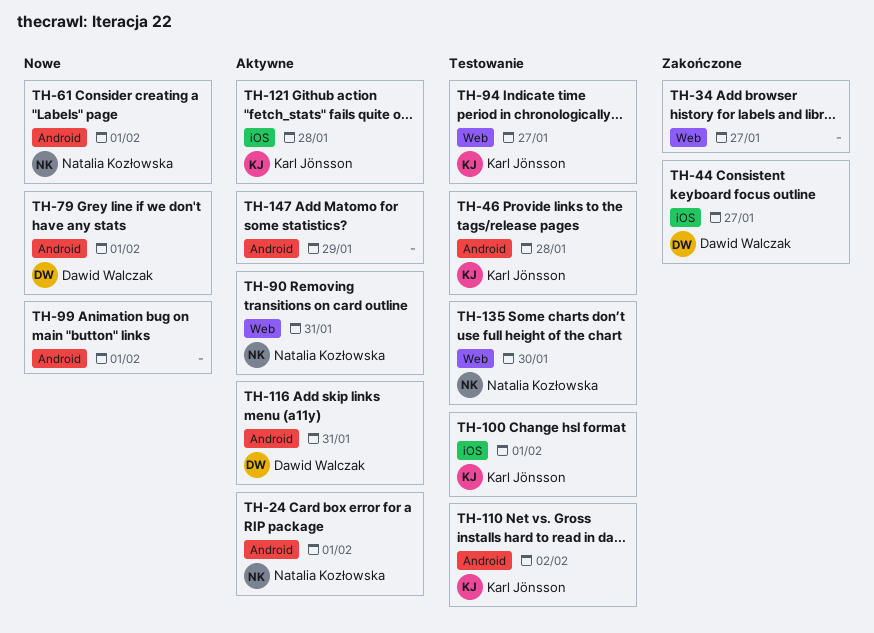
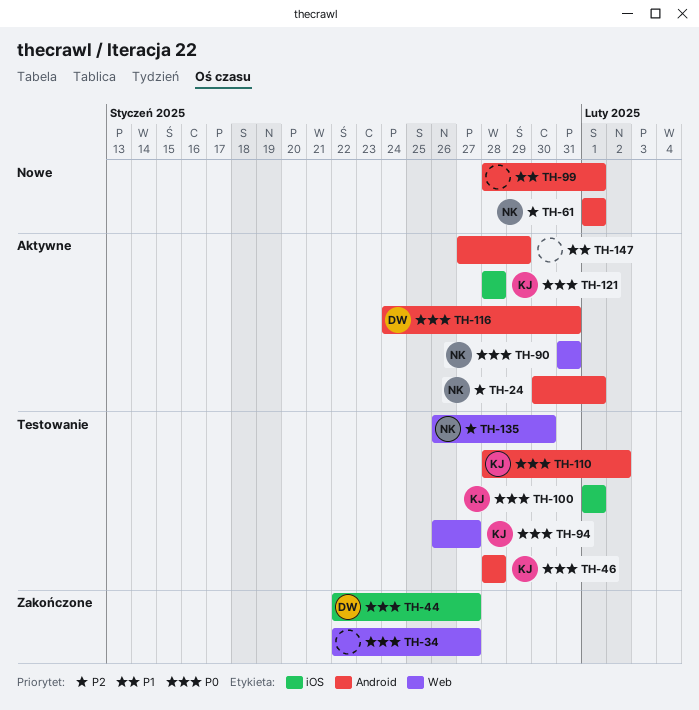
TH-79: present -> none

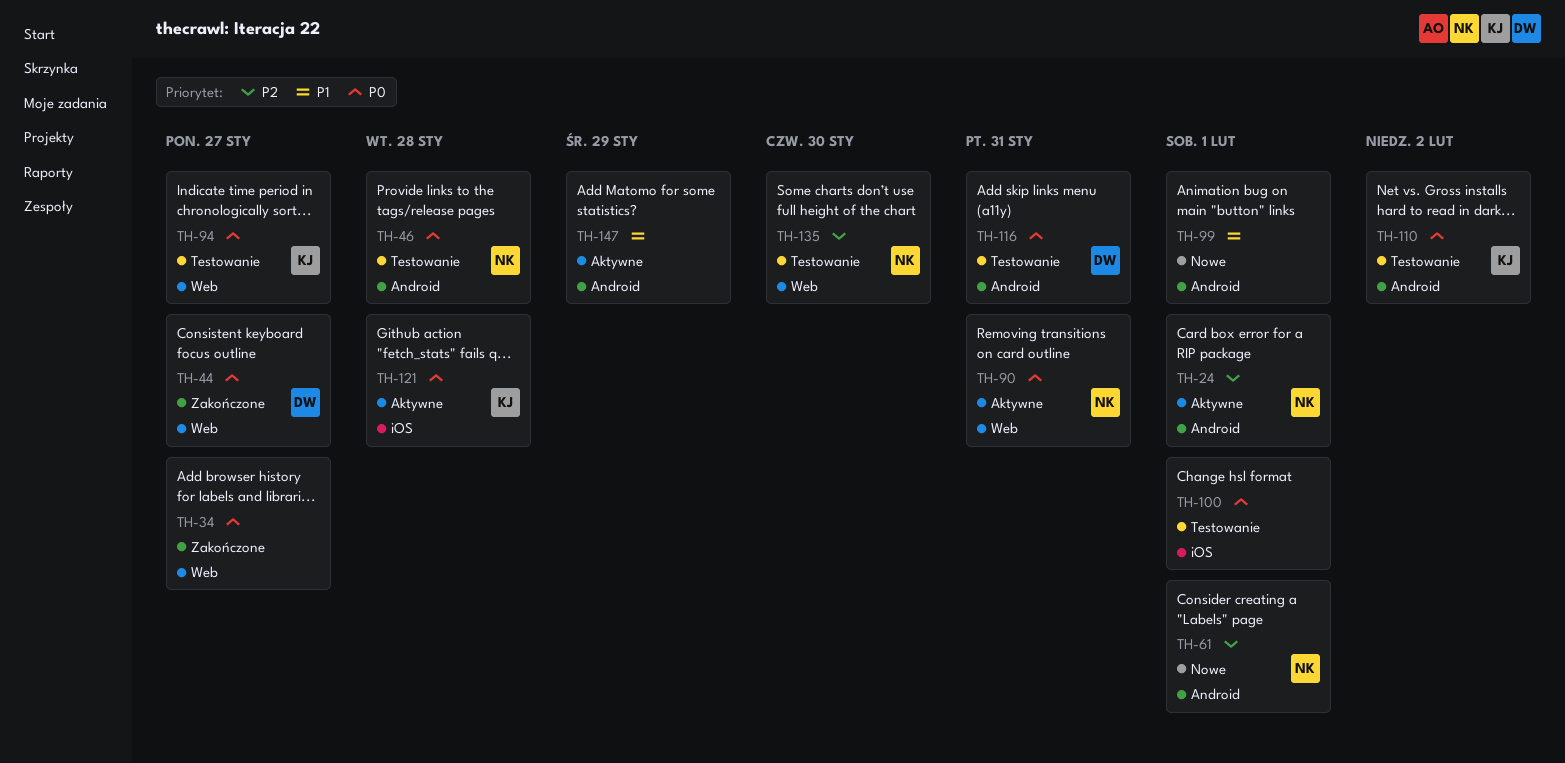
TH-44, label: iOS -> Web
TH-46, owner: KJ -> NK
TH-100, owner: KJ -> none
TH-116, status: Aktywne -> Testowanie

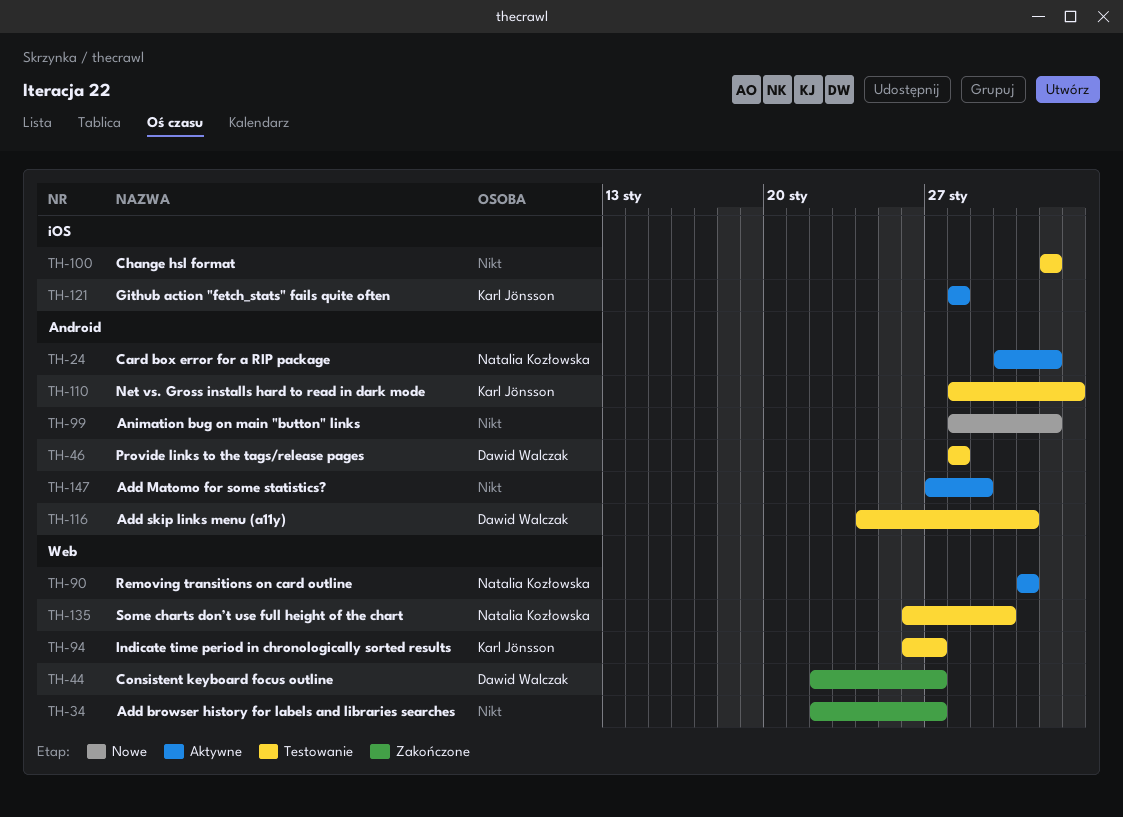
TH-46, owner: Natalia Kozłowska -> Dawid Walczak
TH-61: present -> none

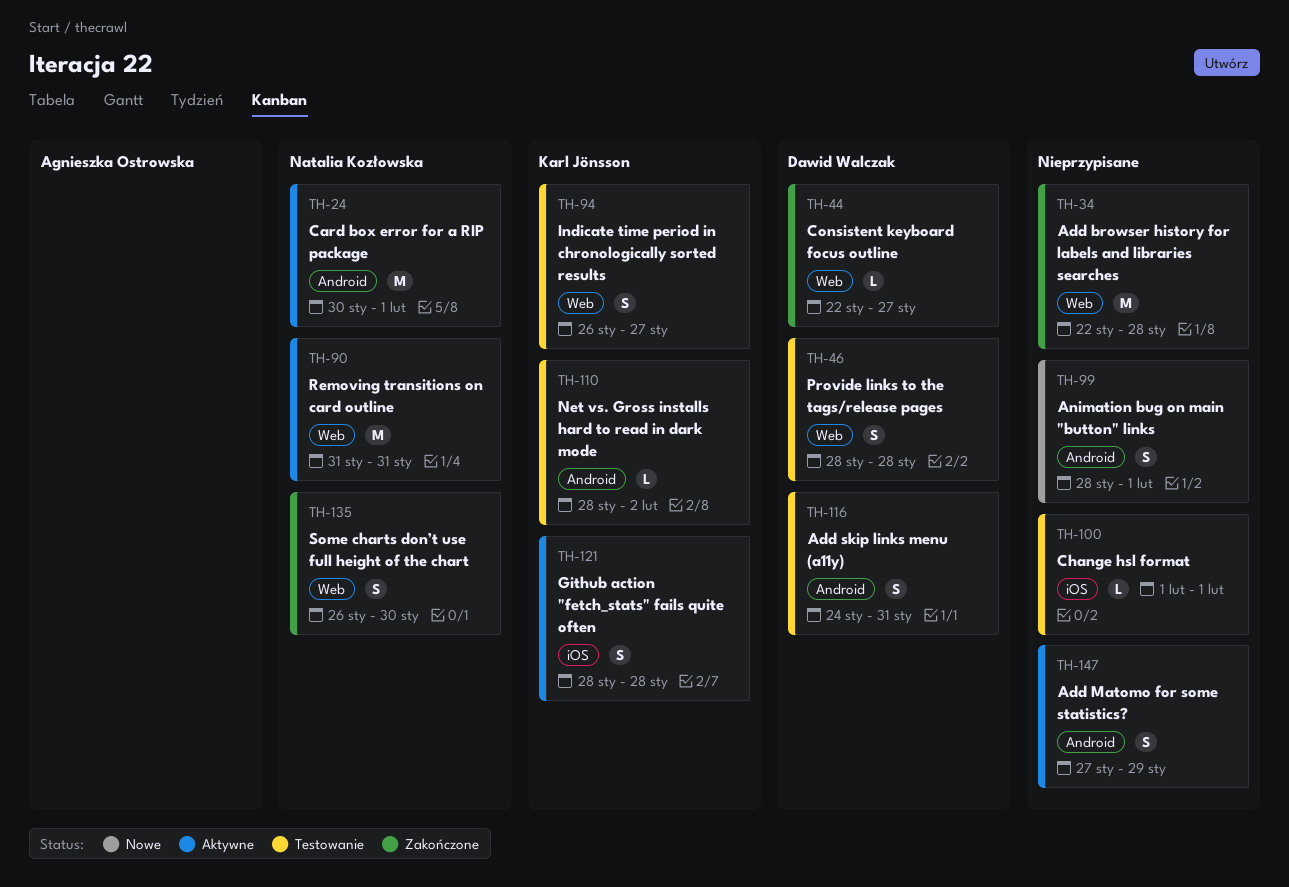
TH-34, due: Jan 27 -> Jan 28
TH-46, label: Android -> Web
TH-135, status: Testowanie -> Zakończone

